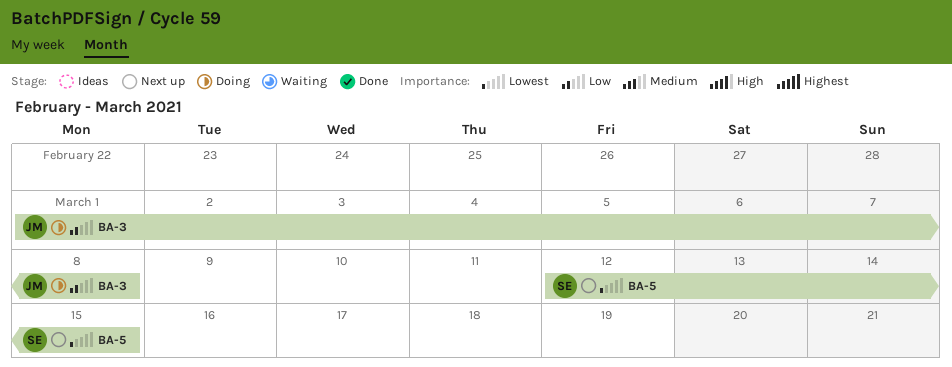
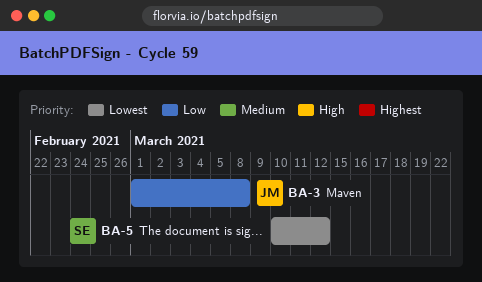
BA-5, start: Mar 12 -> Mar 10
BA-5, due: Mar 15 -> Mar 12

